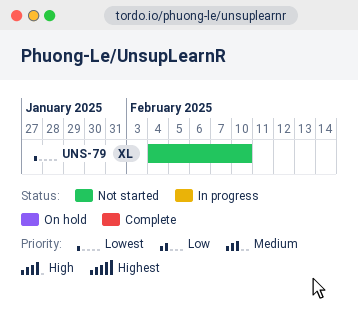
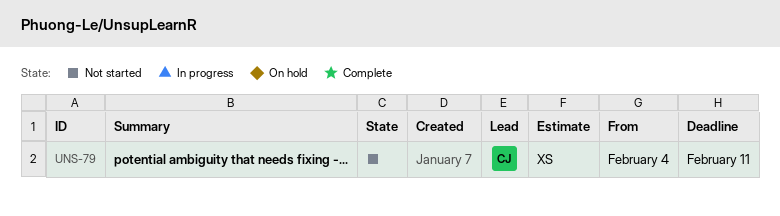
UNS-79, estimate: XL -> XS
UNS-79, due: Feb 10 -> Feb 11

